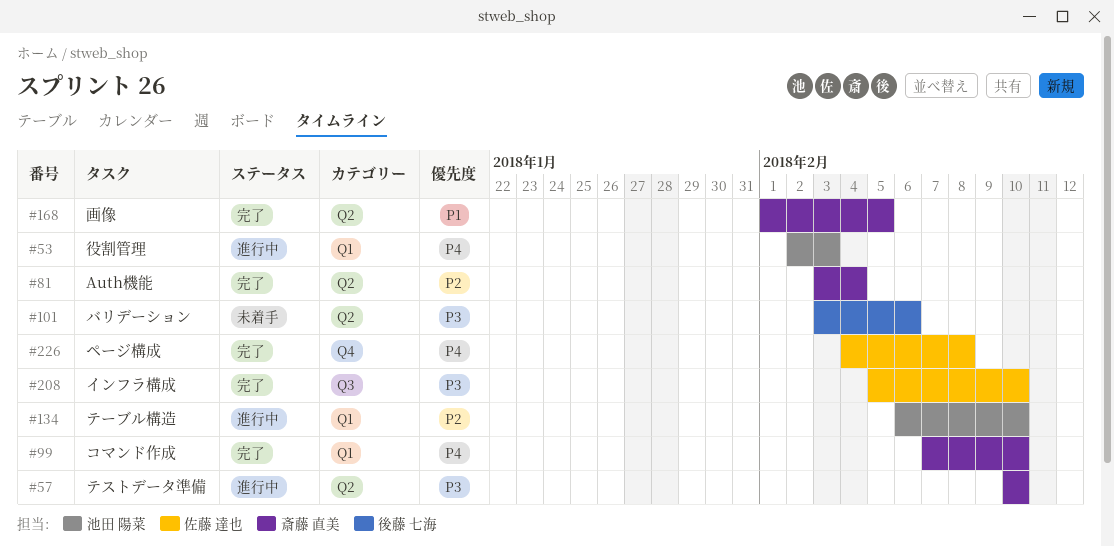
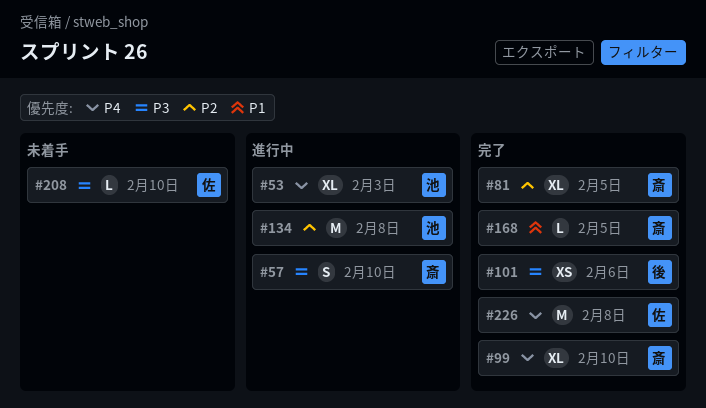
#81, due: Feb 4 -> Feb 5
#101, status: 未着手 -> 完了
#134, due: Feb 10 -> Feb 8
#208, status: 完了 -> 未着手

